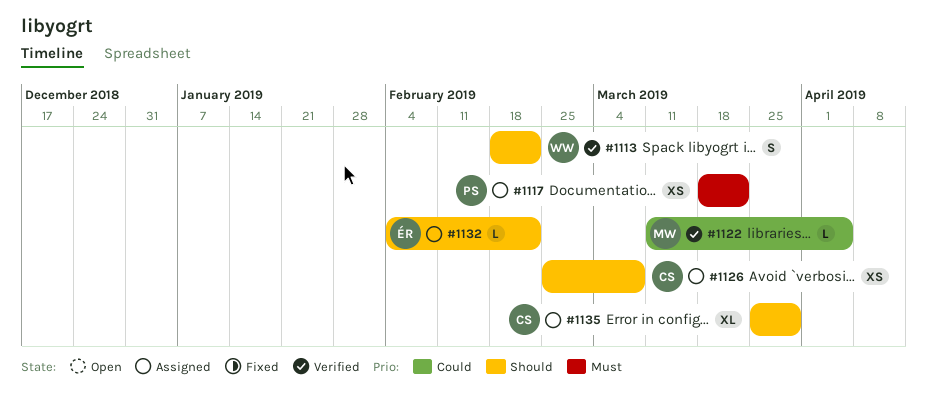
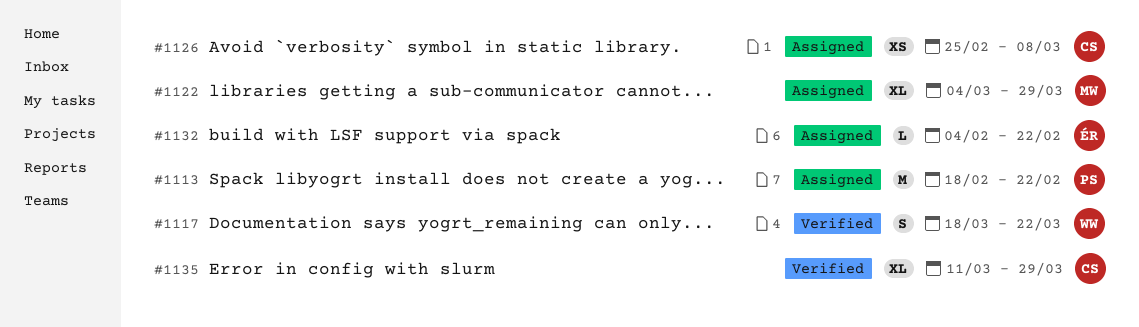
#1113, status: Verified -> Assigned
#1113, owner: WW -> PS
#1113, estimate: S -> M
#1117, status: Assigned -> Verified
#1117, owner: PS -> WW
#1117, estimate: XS -> S
#1122, status: Verified -> Assigned
#1122, estimate: L -> XL
#1122, start: Mar 11 -> Mar 4
#1122, due: Apr 5 -> Mar 29
#1135, status: Assigned -> Verified
#1135, start: Mar 25 -> Mar 11

